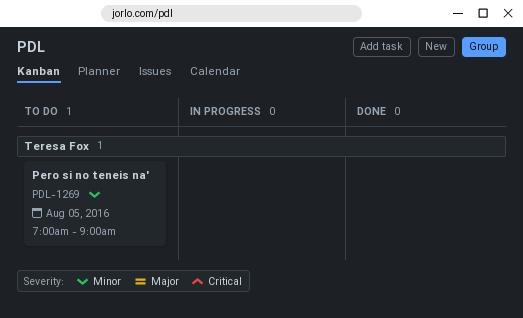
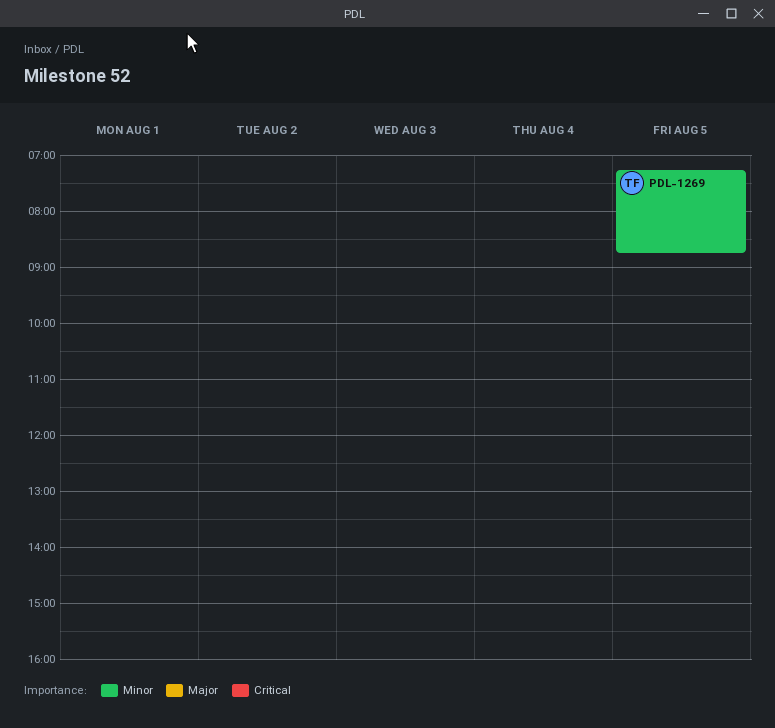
PDL-1269, begins: 07:00 -> 07:15
PDL-1269, ends: 09:00 -> 08:45

